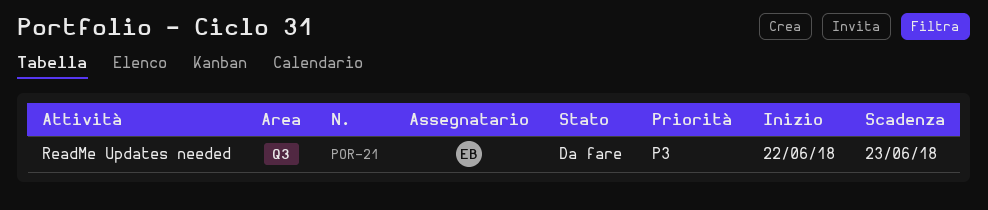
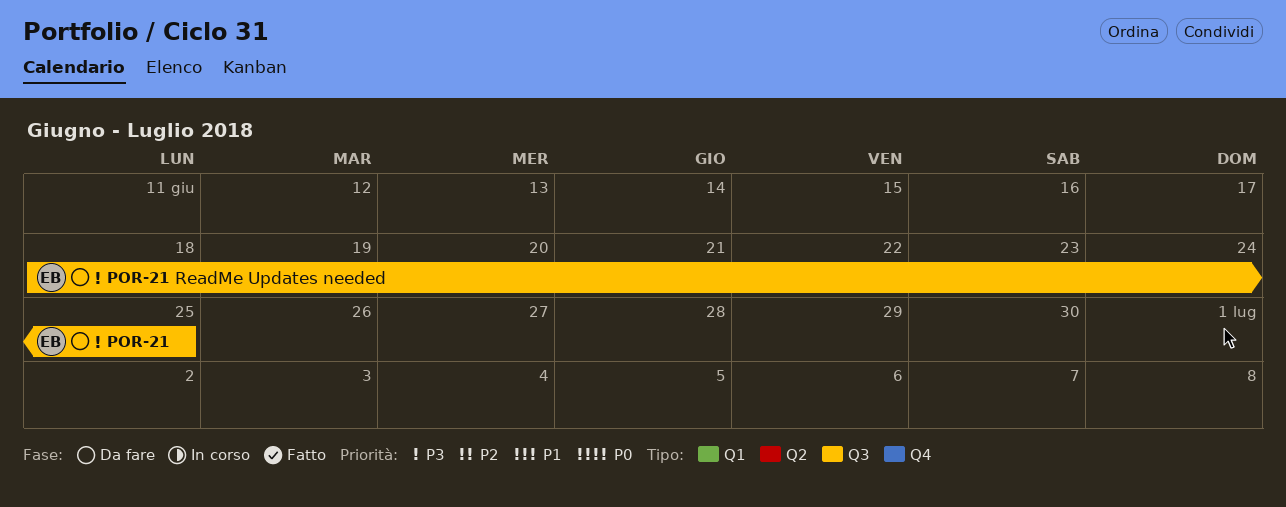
POR-21, start: Jun 22 -> Jun 18
POR-21, due: Jun 23 -> Jun 25

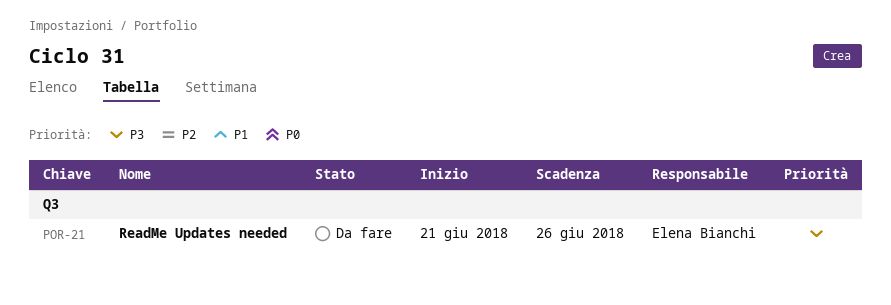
POR-21, start: Jun 18 -> Jun 21
POR-21, due: Jun 25 -> Jun 26

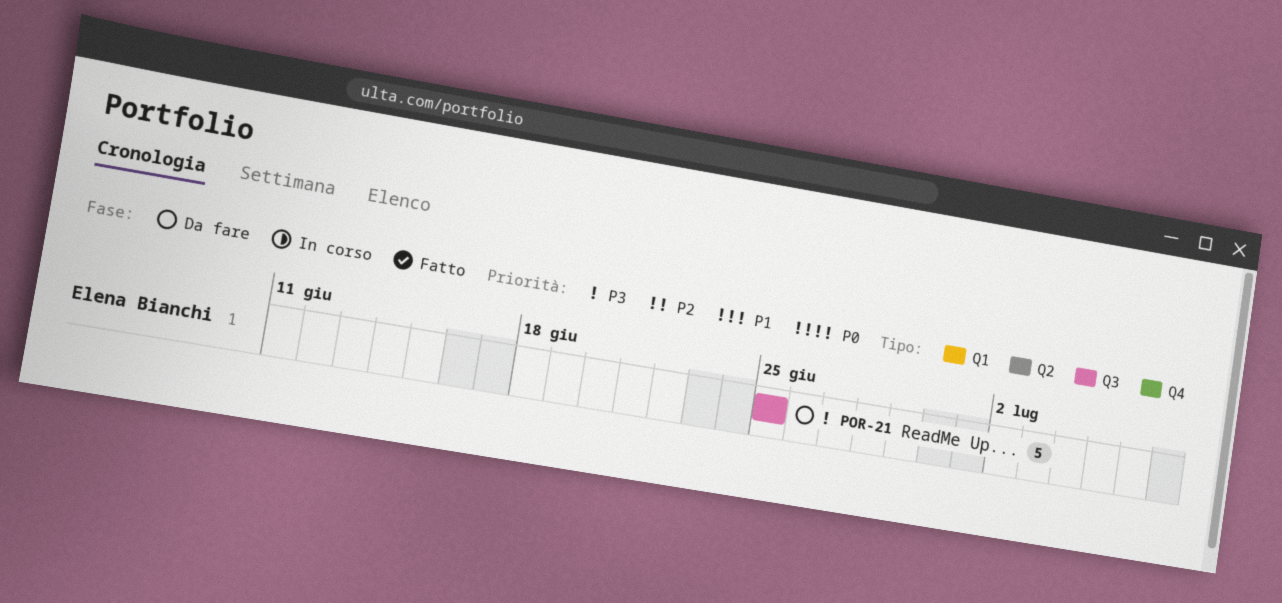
POR-21, start: Jun 21 -> Jun 25
POR-21, due: Jun 26 -> Jun 25

